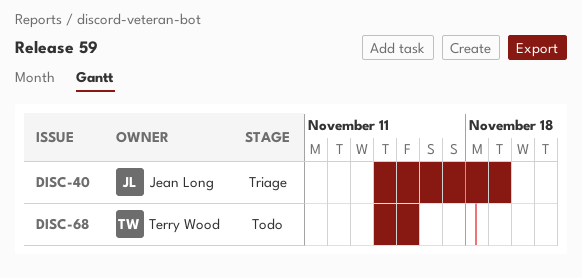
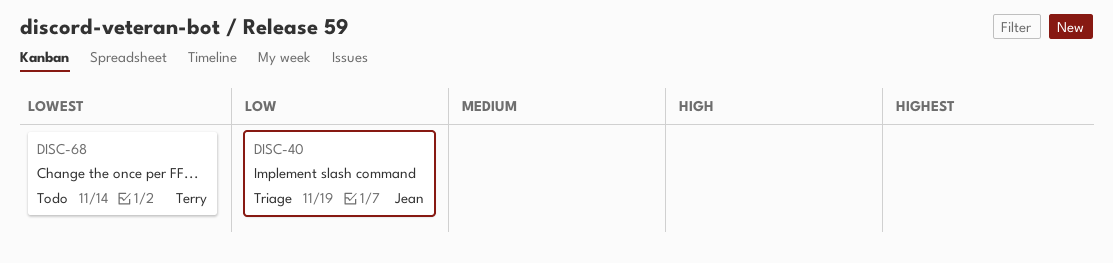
DISC-68, due: Nov 15 -> Nov 14

